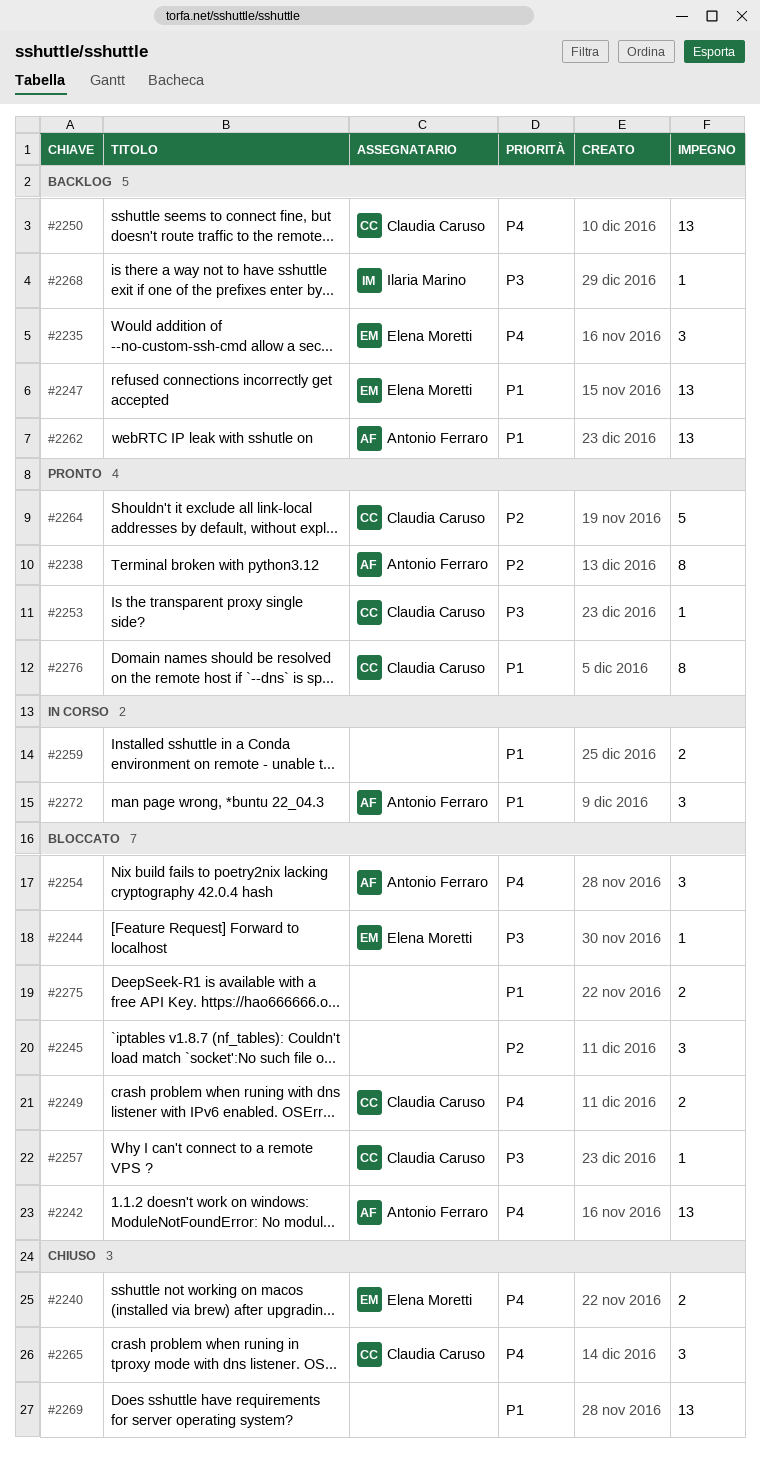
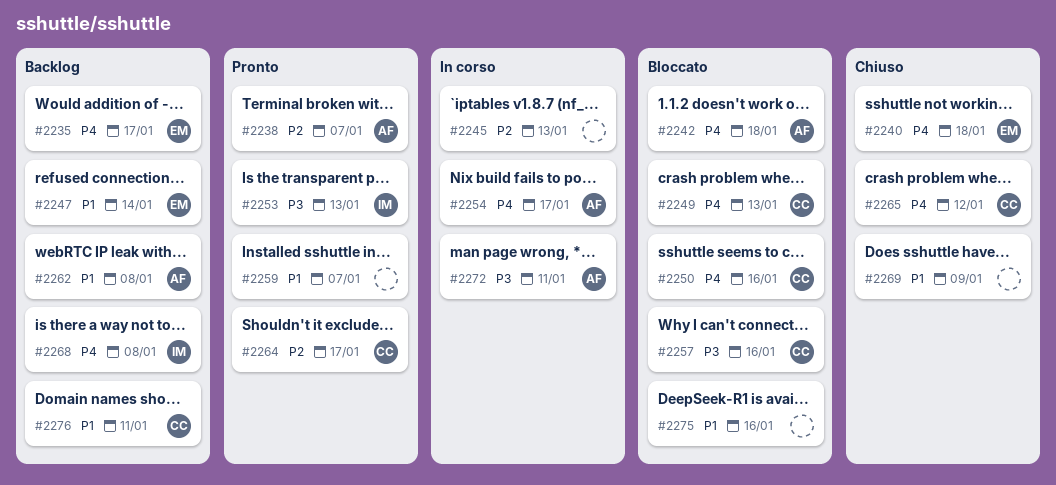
#2244: present -> none
#2245, status: Bloccato -> In corso
#2250, status: Backlog -> Bloccato
#2253, owner: Claudia Caruso -> Ilaria Marino
#2254, status: Bloccato -> In corso
#2259, status: In corso -> Pronto
#2268, priority: P3 -> P4
#2272, priority: P1 -> P3
#2276, status: Pronto -> Backlog

